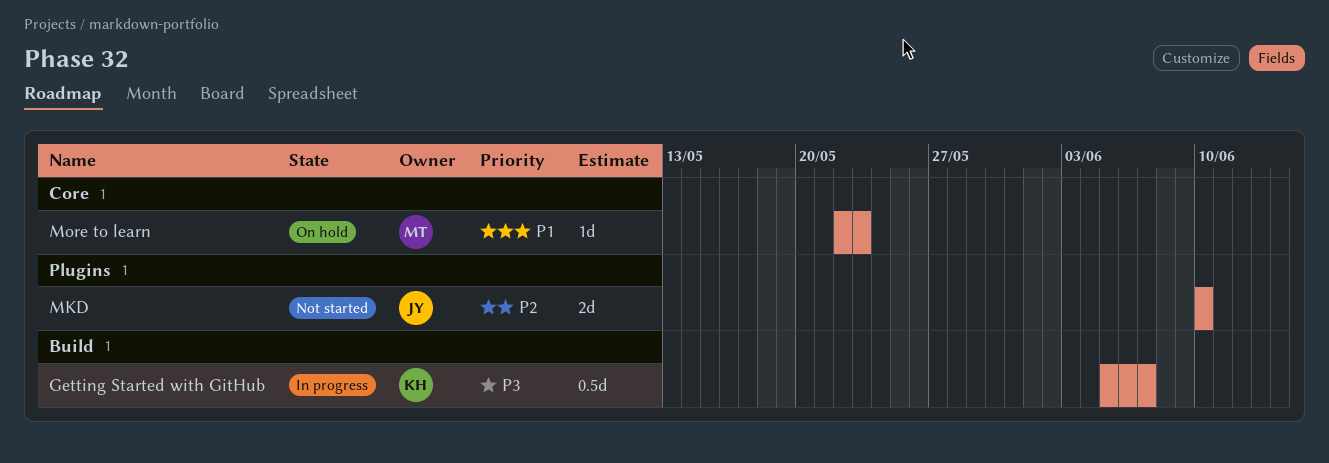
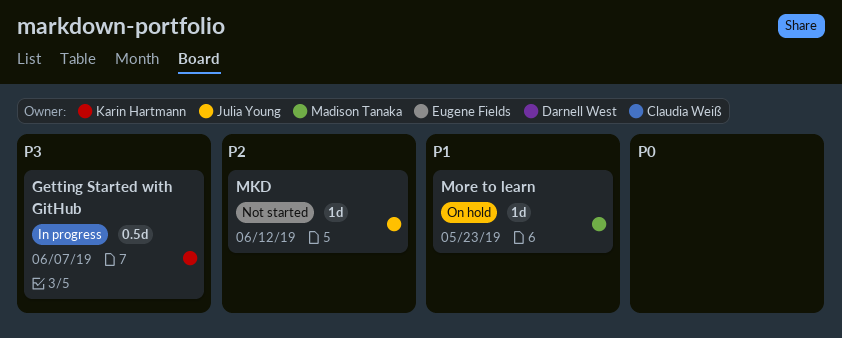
MKD, estimate: 2d -> 1d
MKD, due: Jun 10 -> Jun 12

